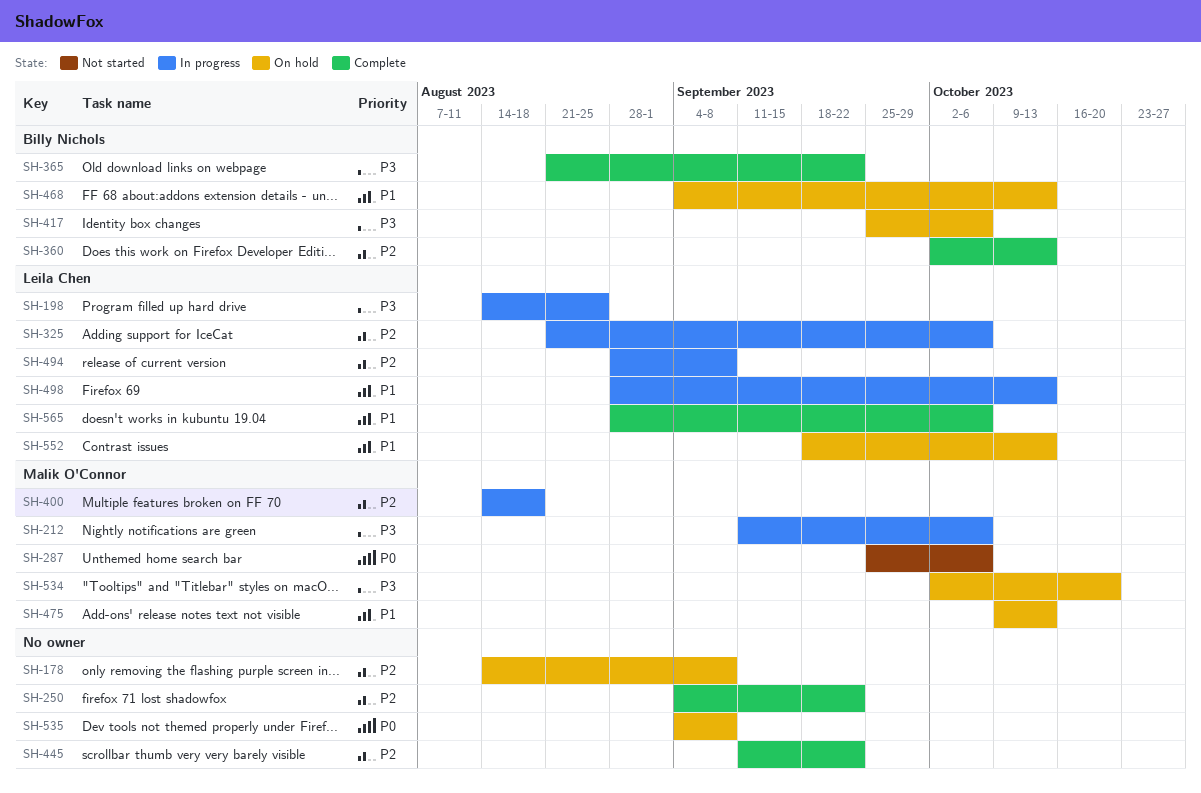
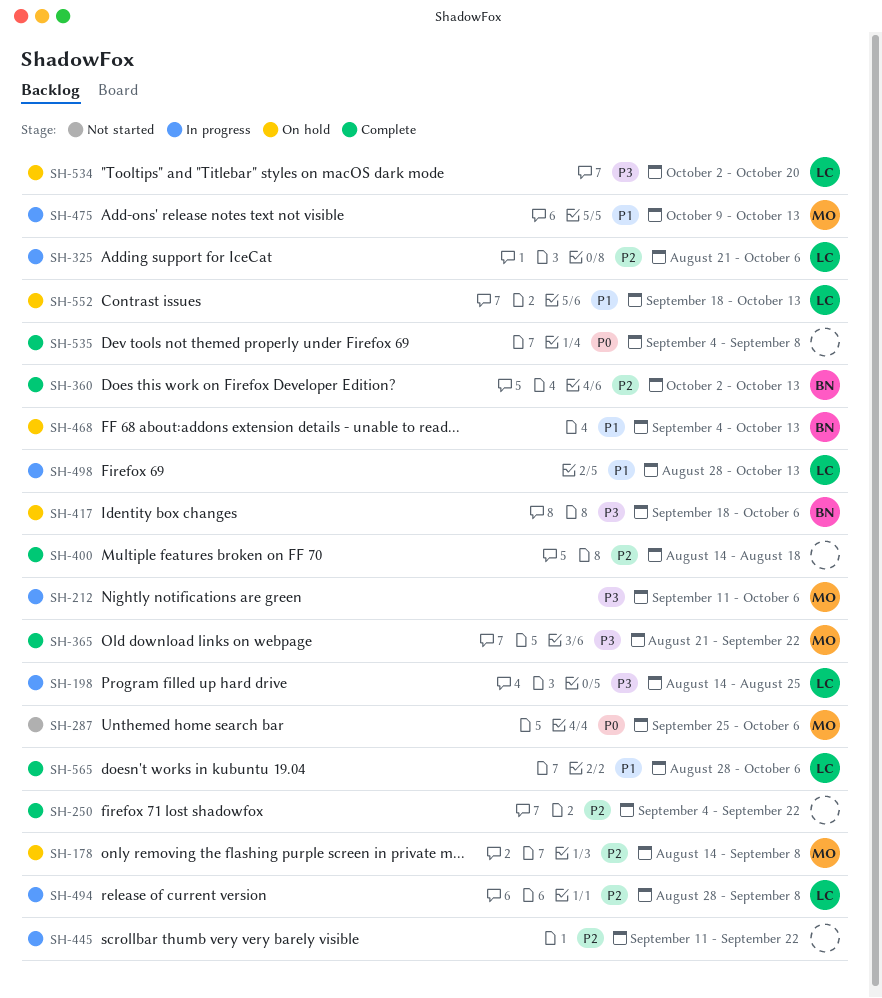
SH-178, owner: none -> Malik O'Connor
SH-365, owner: Billy Nichols -> Malik O'Connor
SH-400, status: In progress -> Complete
SH-400, owner: Malik O'Connor -> none
SH-417, start: Sep 25 -> Sep 18
SH-445, status: Complete -> In progress
SH-475, status: On hold -> In progress
SH-534, owner: Malik O'Connor -> Leila Chen
SH-535, status: On hold -> Complete

